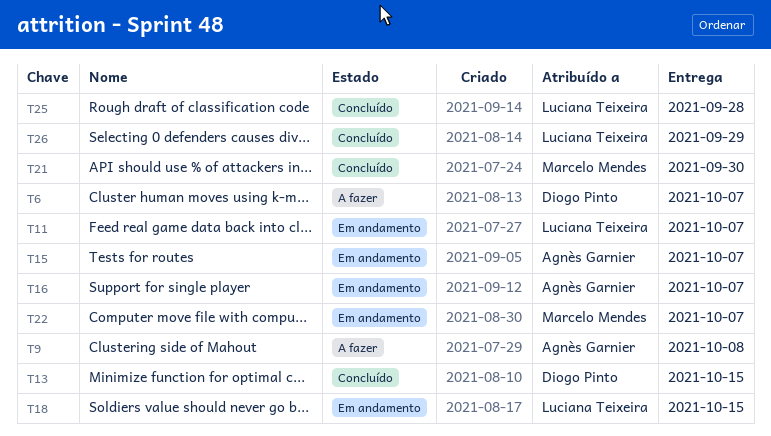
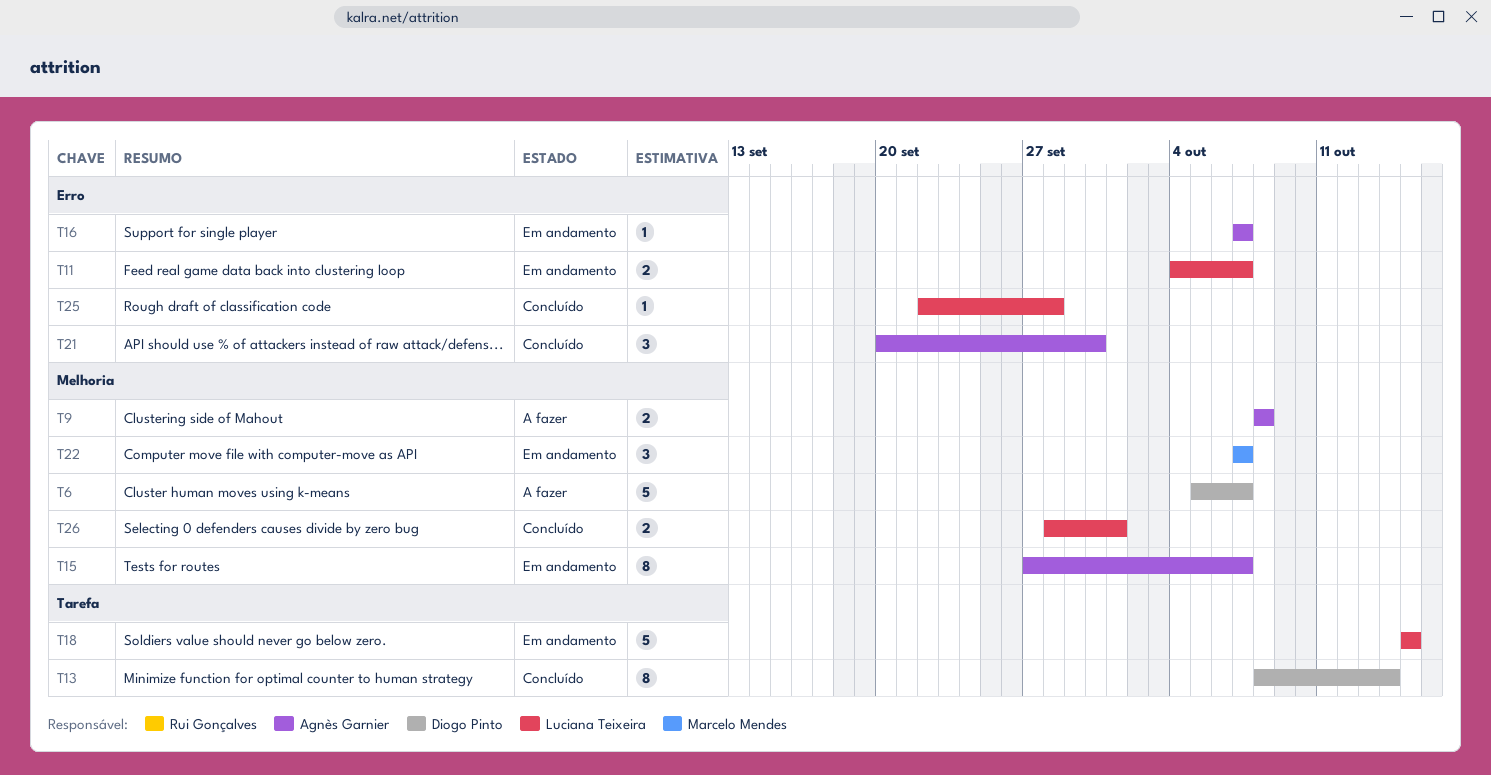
T13, due: Oct 15 -> Oct 14
T21, owner: Marcelo Mendes -> Agnès Garnier
T26, due: Sep 29 -> Oct 1

